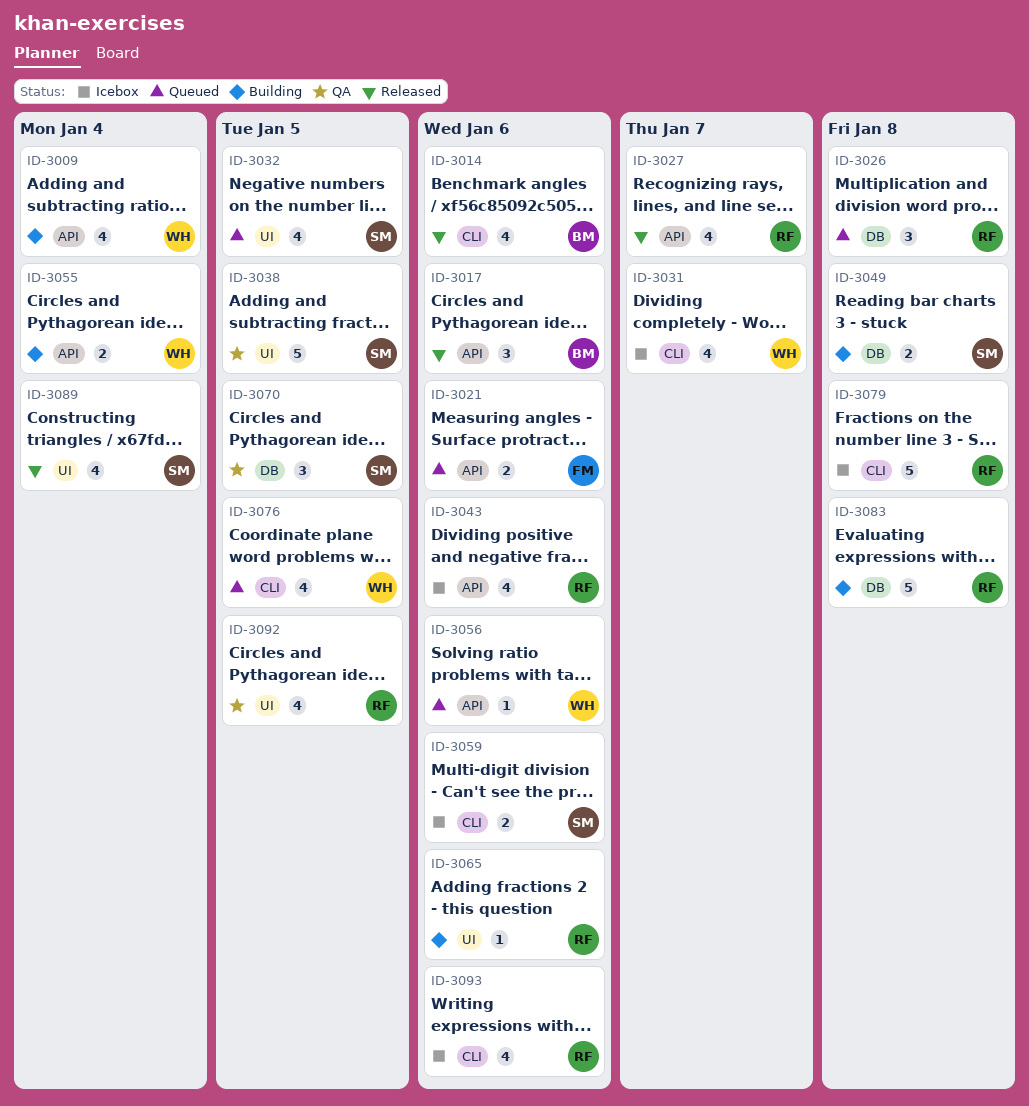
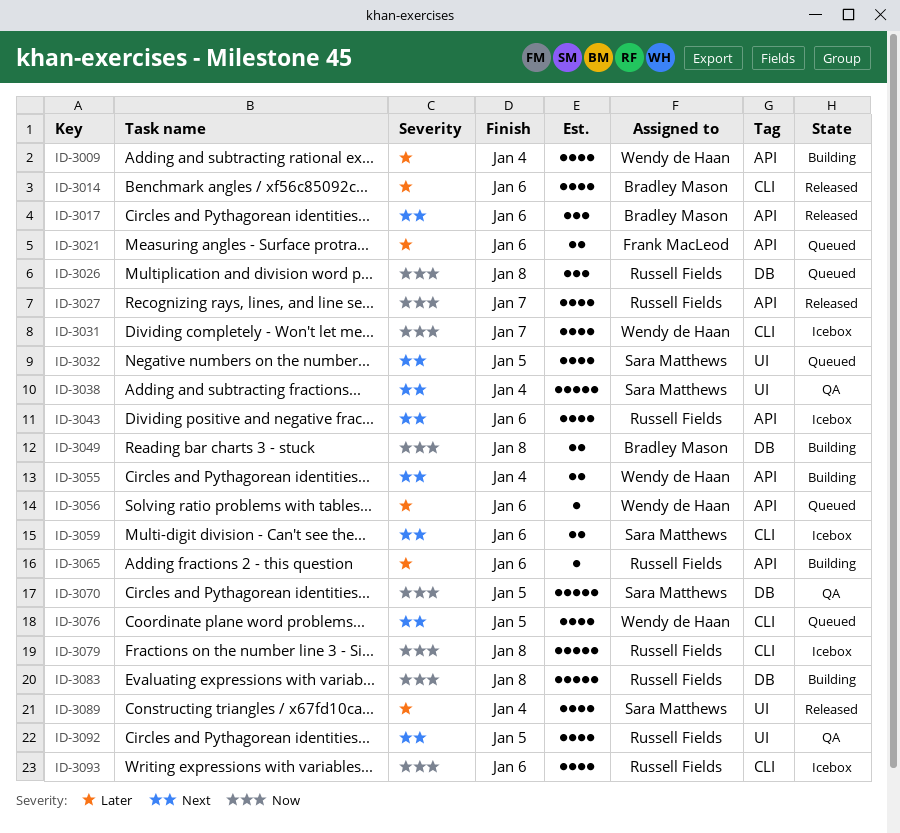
ID-3038, due: Jan 5 -> Jan 4
ID-3049, owner: Sara Matthews -> Bradley Mason
ID-3065, label: UI -> API
ID-3070, estimate: 3 -> 5

